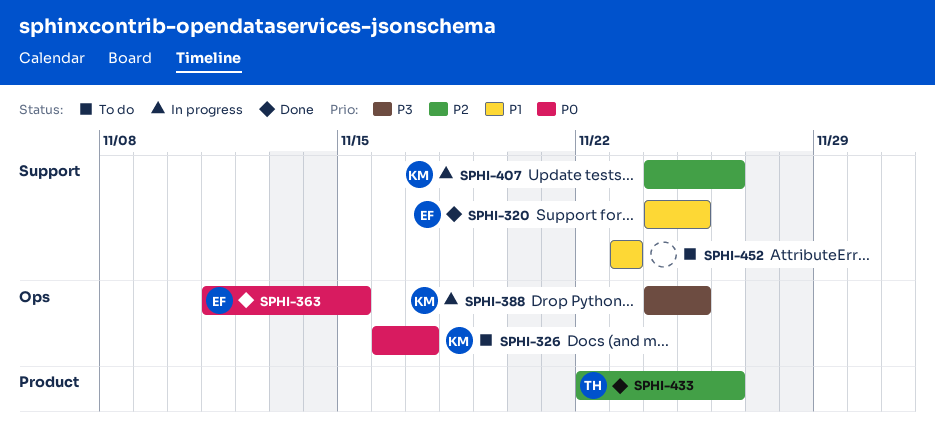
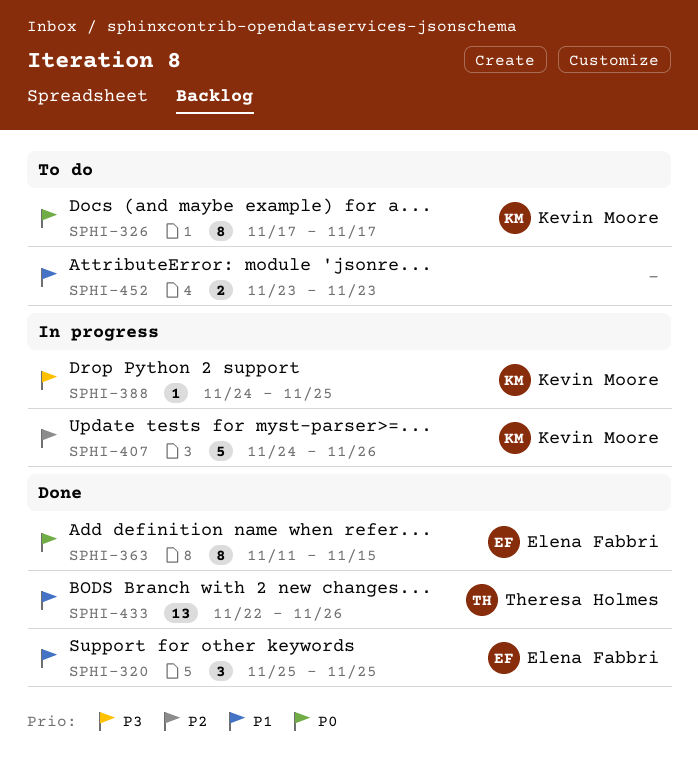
SPHI-320, start: Nov 24 -> Nov 25
SPHI-326, start: Nov 16 -> Nov 17
SPHI-433, priority: P2 -> P1

